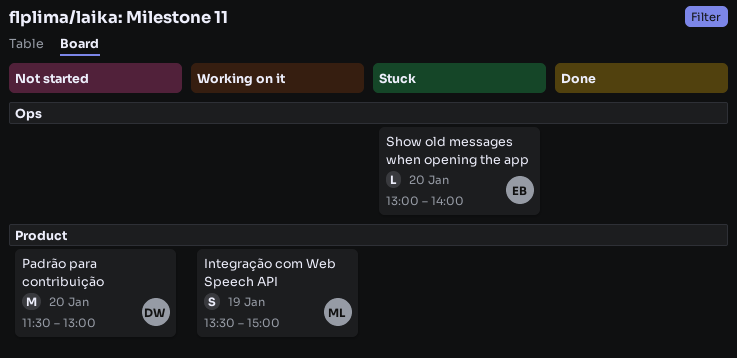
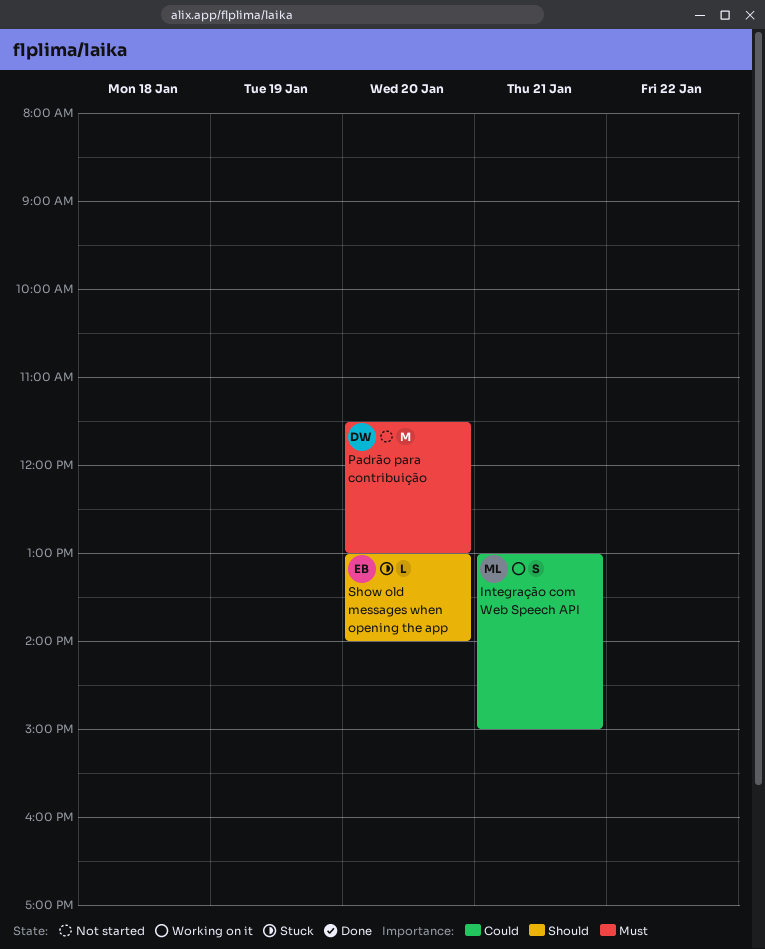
Integração com Web Speech API, day: Jan 19 -> Jan 21
Integração com Web Speech API, begins: 13:30 -> 13:00

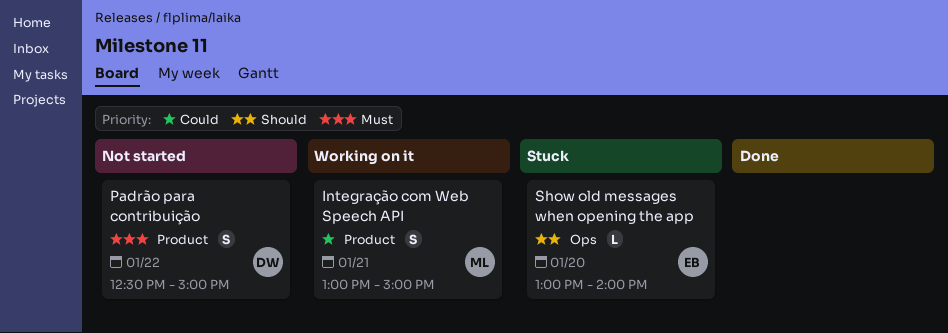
Padrão para contribuição, estimate: M -> S
Padrão para contribuição, day: Jan 20 -> Jan 22
Padrão para contribuição, begins: 11:30 -> 12:30
Padrão para contribuição, ends: 13:00 -> 15:00

